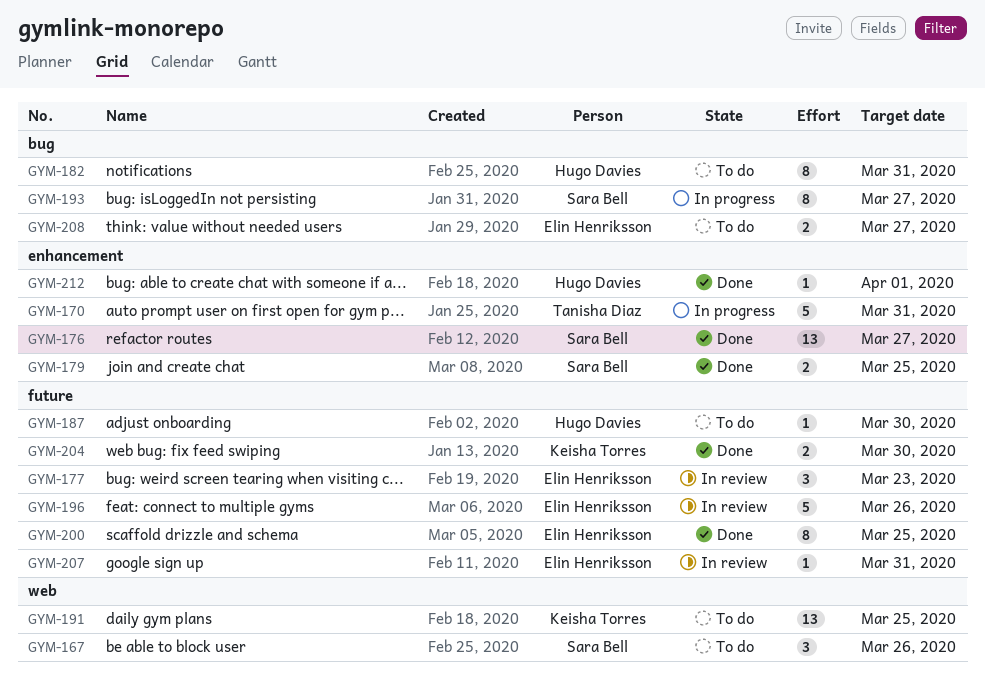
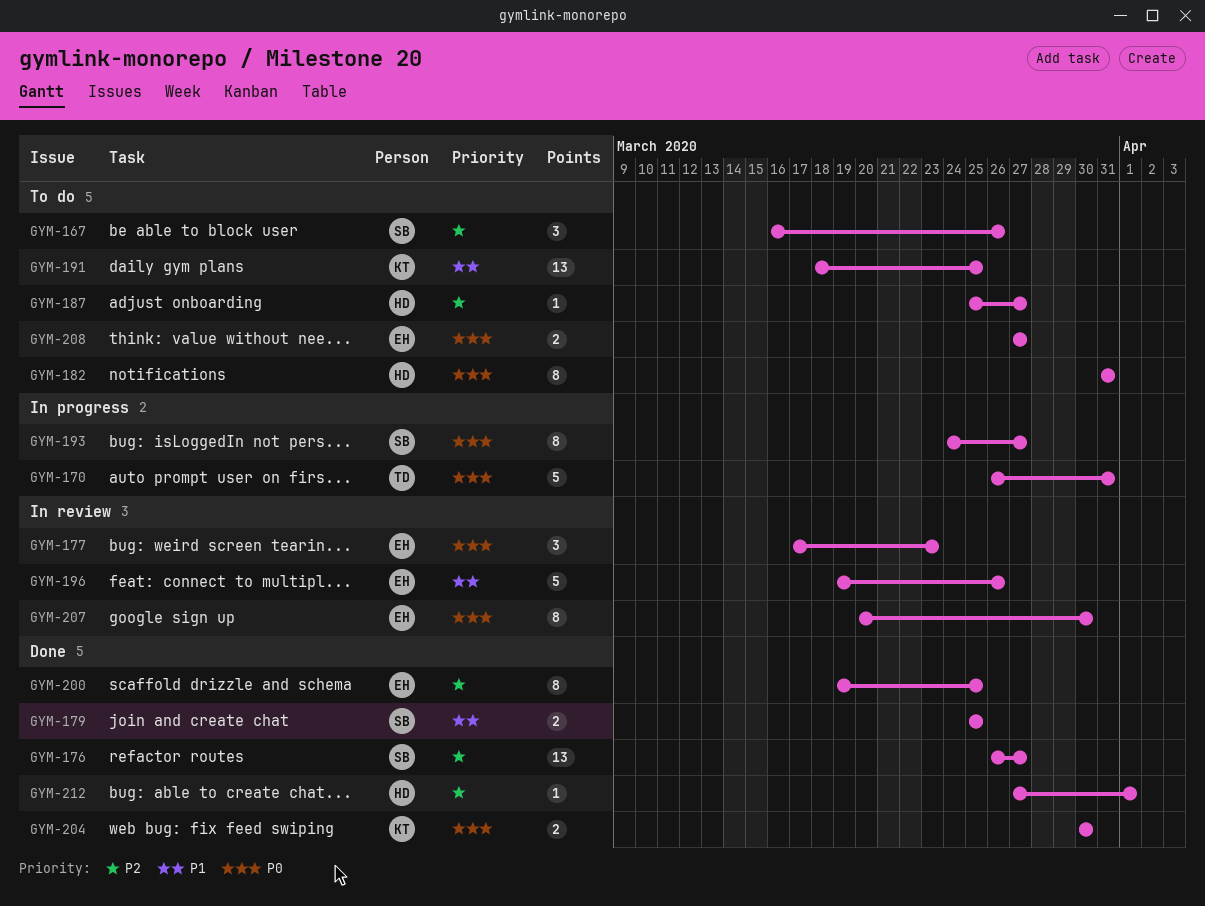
GYM-187, due: Mar 30 -> Mar 27
GYM-207, estimate: 1 -> 8
GYM-207, due: Mar 31 -> Mar 30

